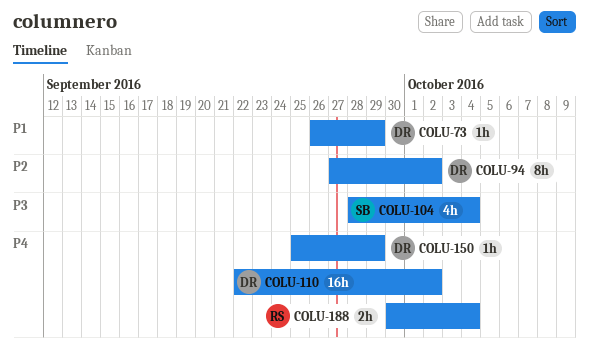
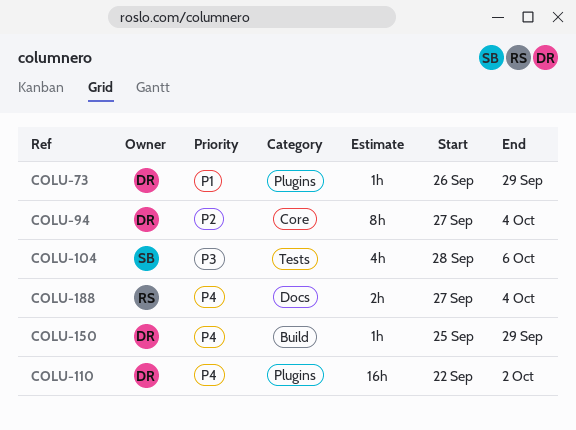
COLU-94, due: Oct 2 -> Oct 4
COLU-104, due: Oct 4 -> Oct 6
COLU-188, start: Sep 30 -> Sep 27

